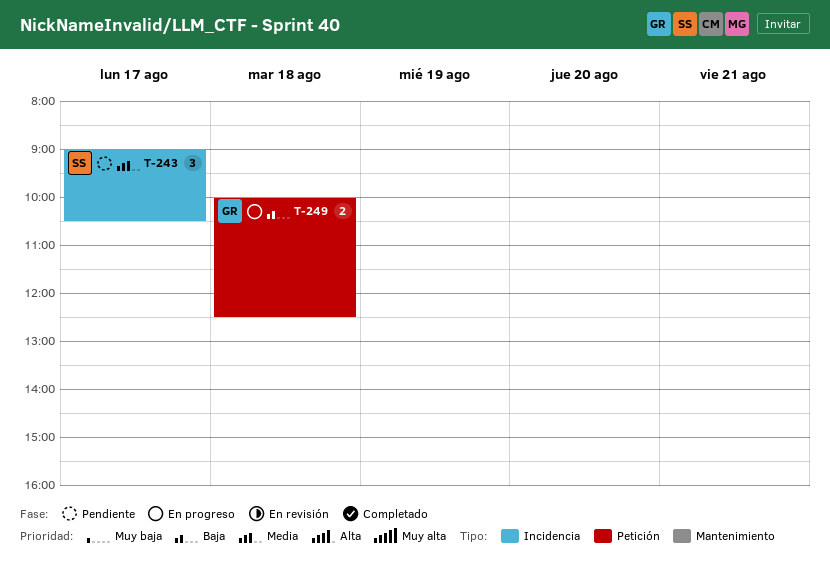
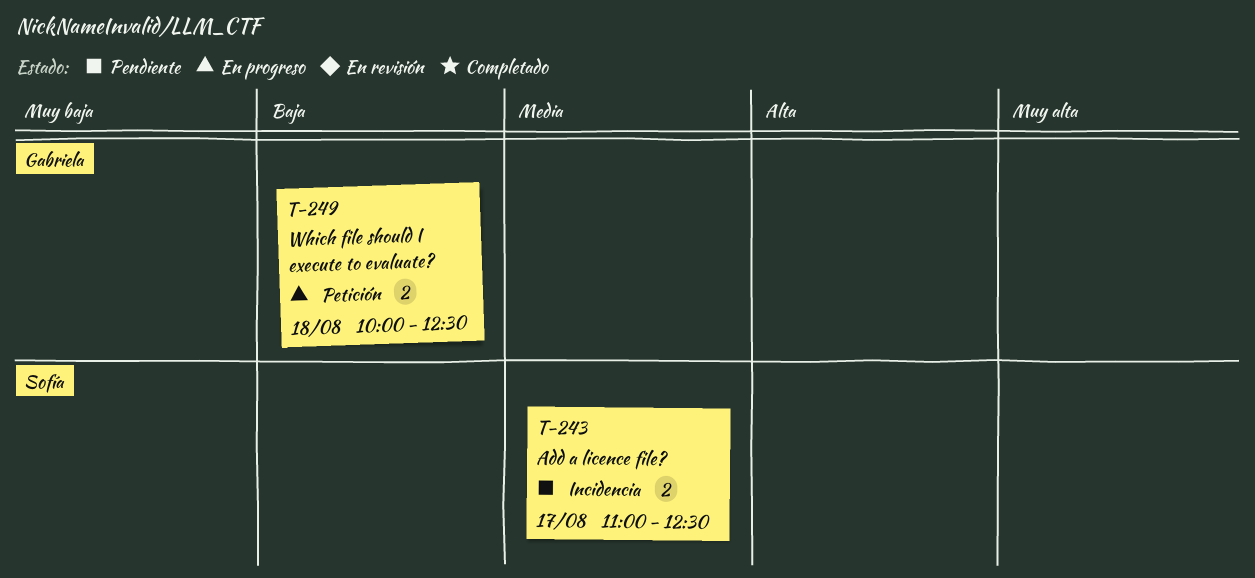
T-243, estimate: 3 -> 2
T-243, begins: 09:00 -> 11:00
T-243, ends: 10:30 -> 12:30

